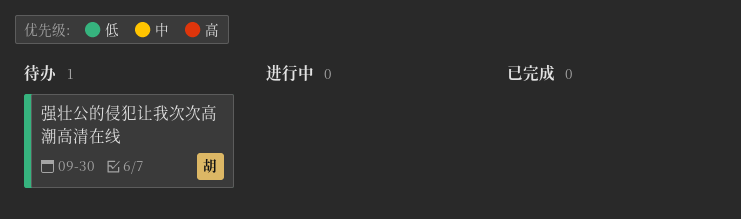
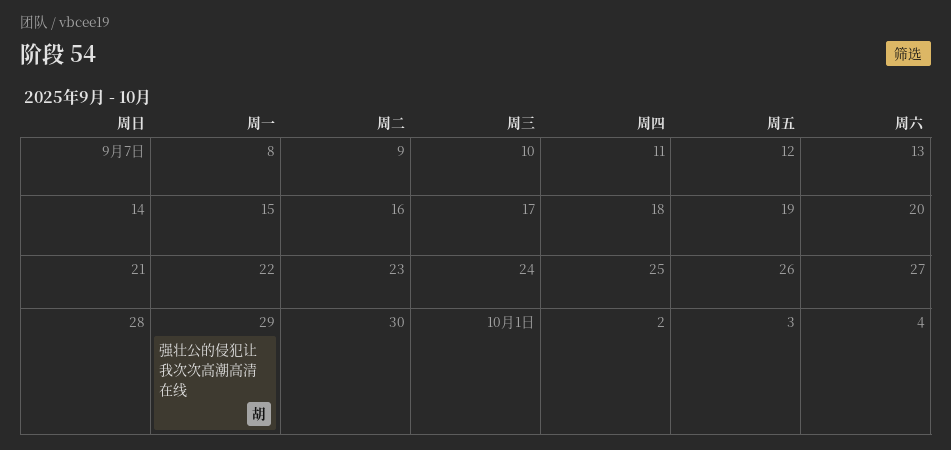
强壮公的侵犯让我次次高潮高清在线, due: Sep 30 -> Sep 29

